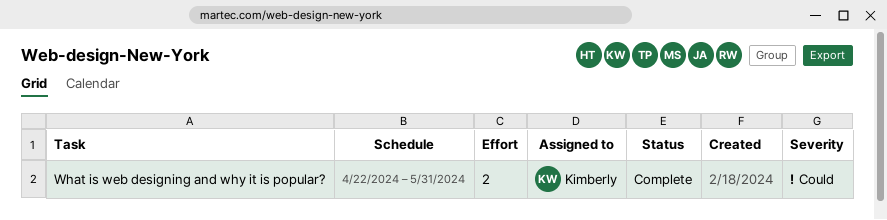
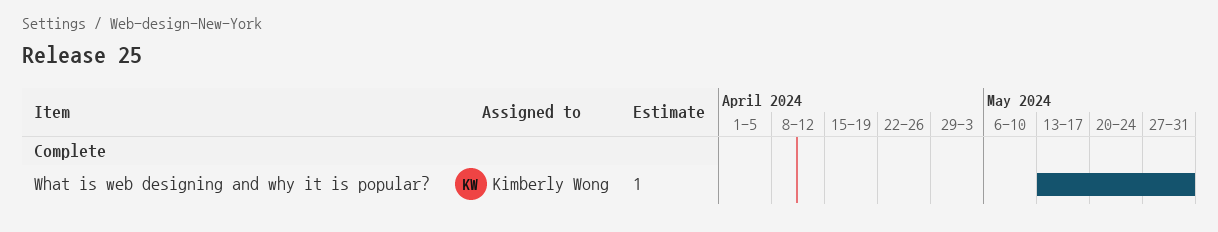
What is web designing and why it is popular?, estimate: 2 -> 1
What is web designing and why it is popular?, start: Apr 22 -> May 13

